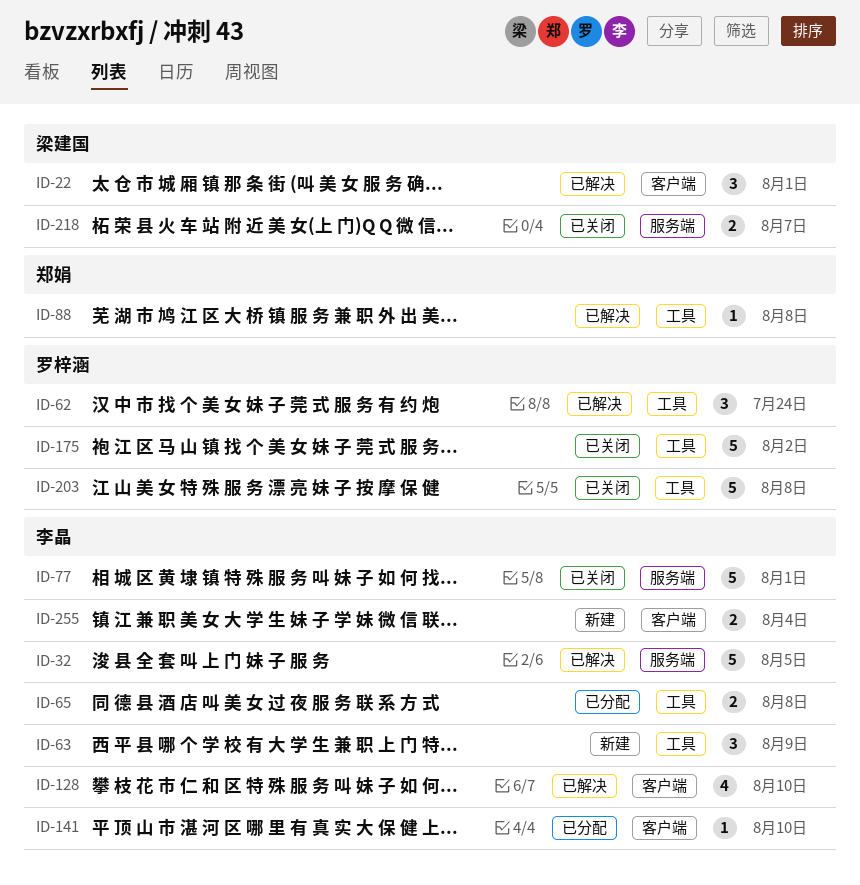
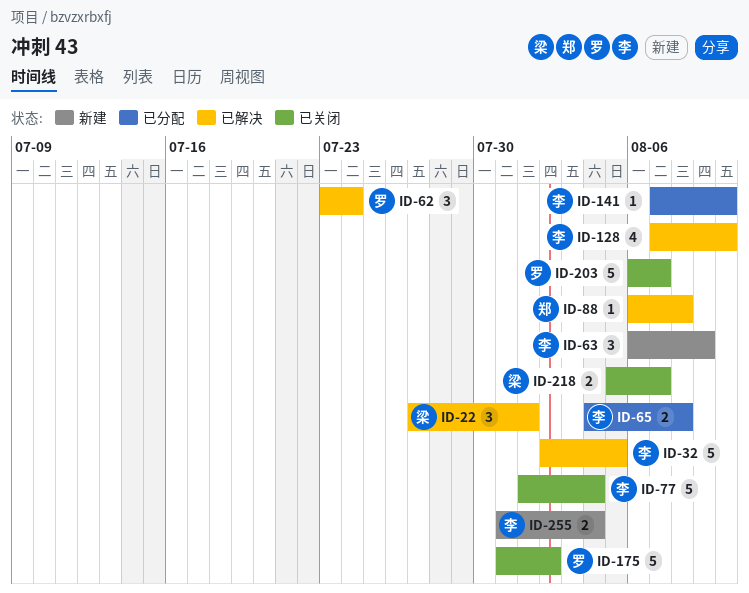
ID-77, due: Aug 1 -> Aug 4
ID-203, due: Aug 8 -> Aug 7

